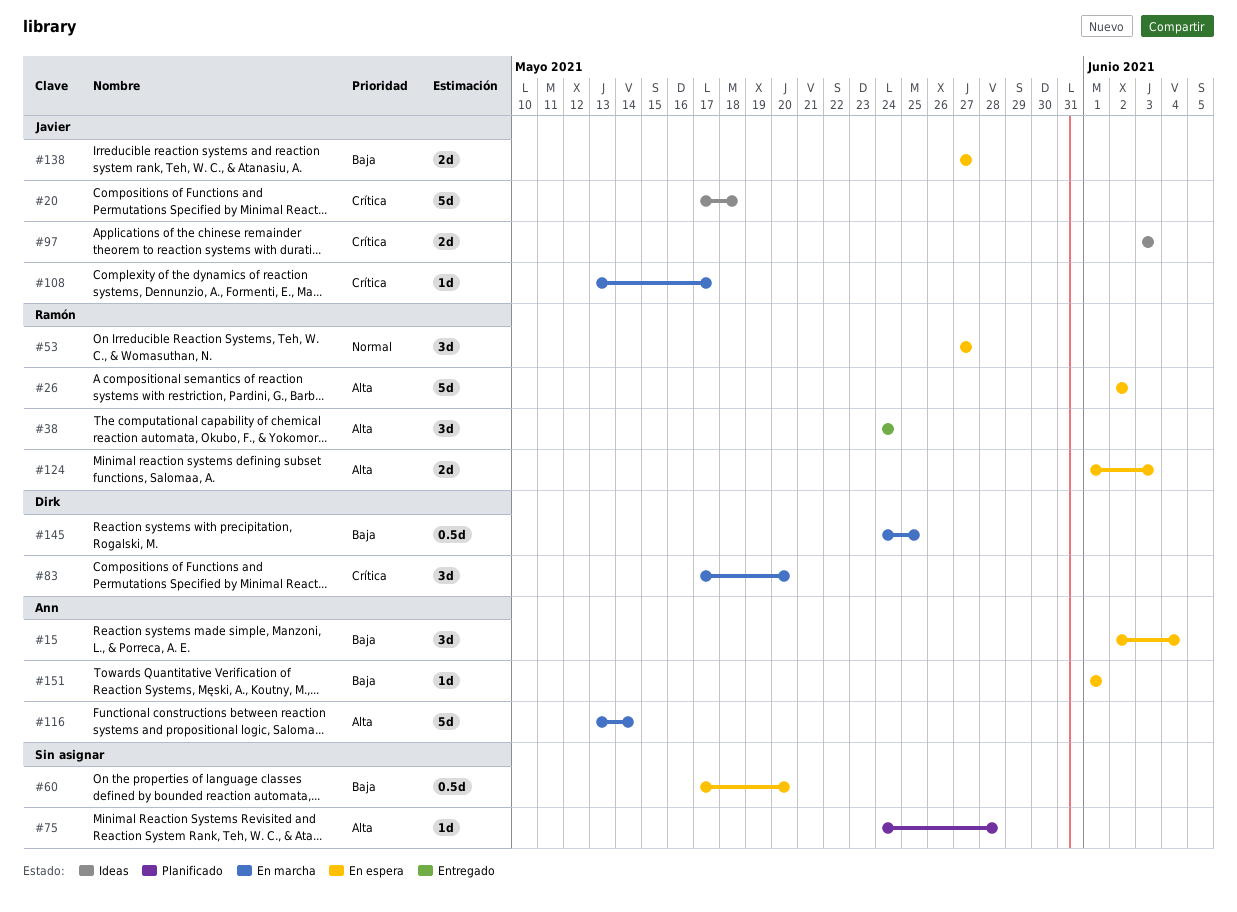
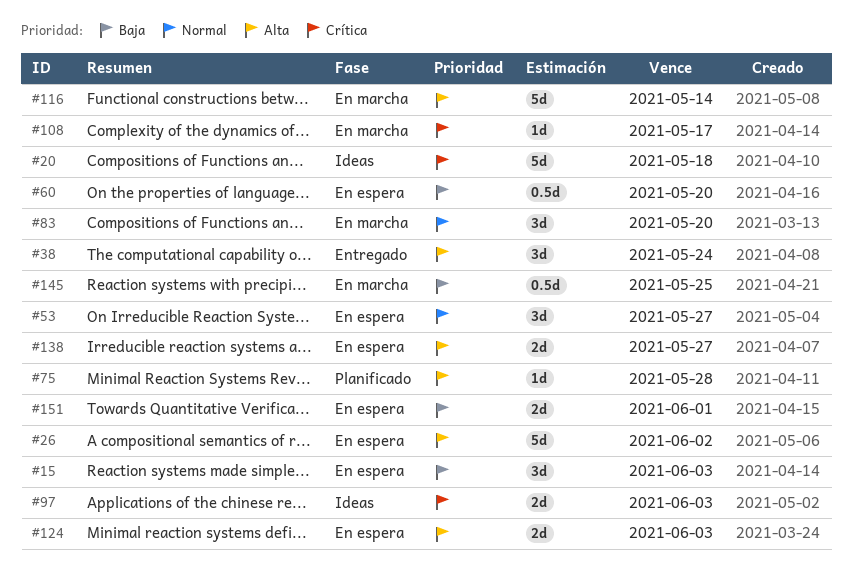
#15, due: Jun 4 -> Jun 3
#83, priority: Crítica -> Normal
#138, priority: Baja -> Alta
#151, estimate: 1d -> 2d

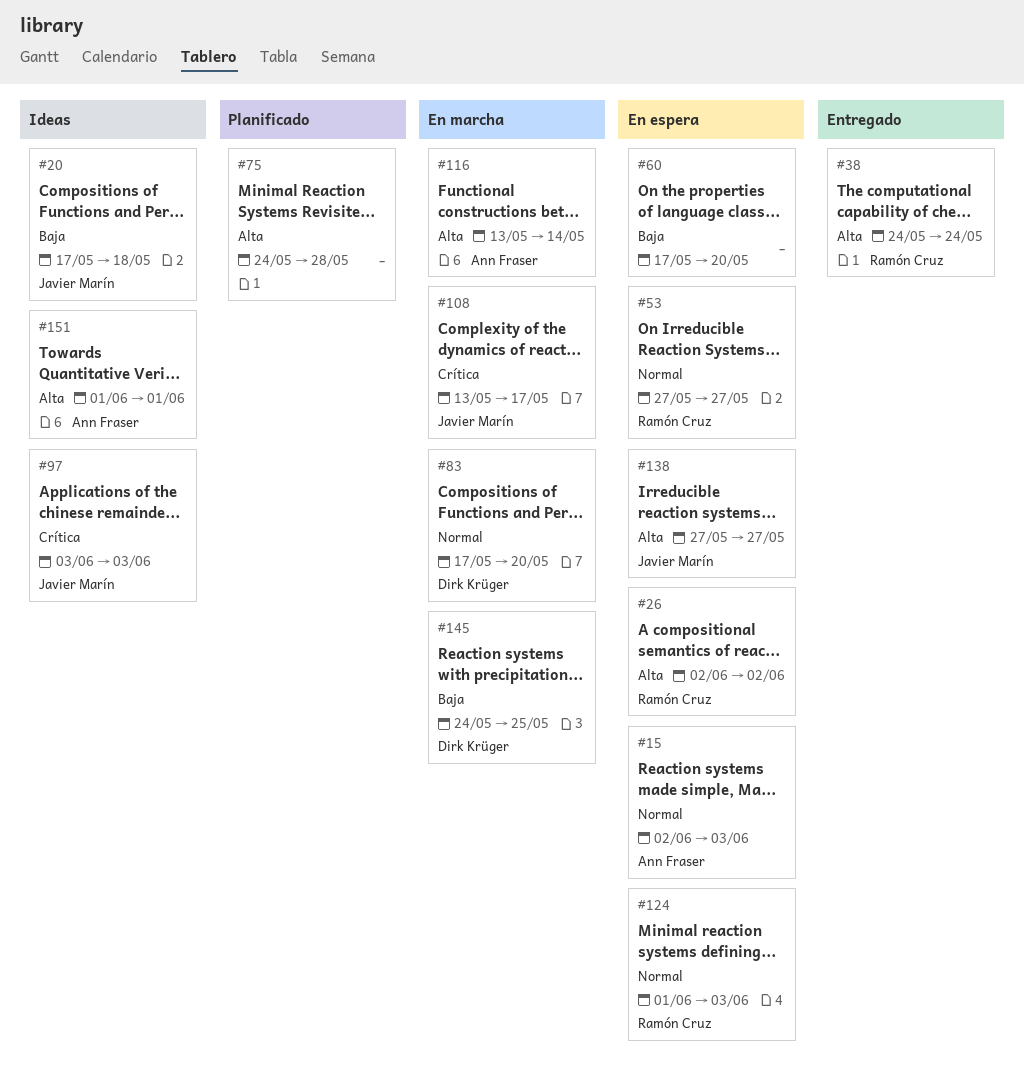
#15, priority: Baja -> Normal
#20, priority: Crítica -> Baja
#124, priority: Alta -> Normal
#151, status: En espera -> Ideas
#151, priority: Baja -> Alta

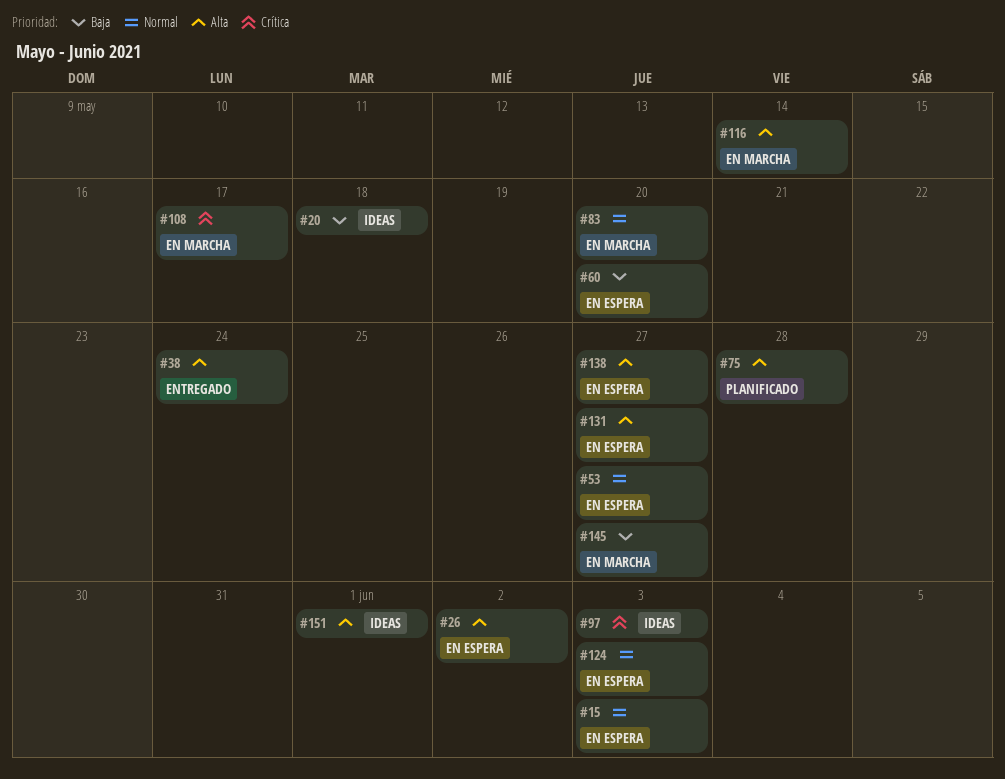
#131: none -> present
#145, due: May 25 -> May 27

